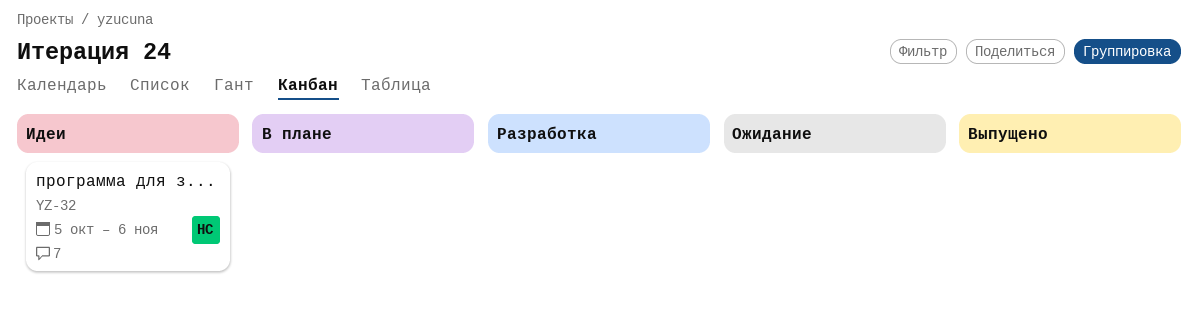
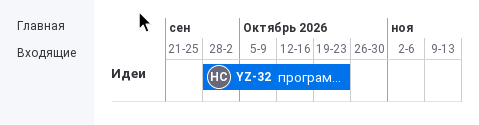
YZ-32, start: Oct 5 -> Sep 28
YZ-32, due: Nov 6 -> Oct 23

